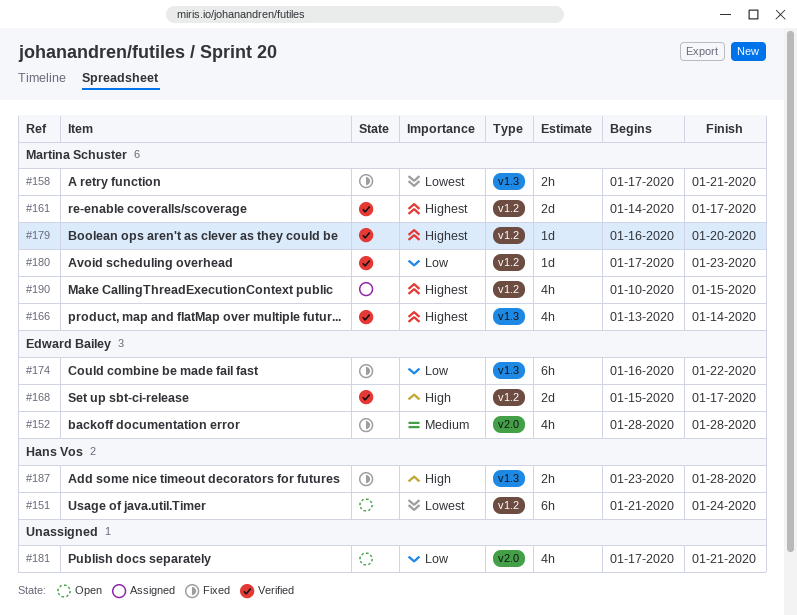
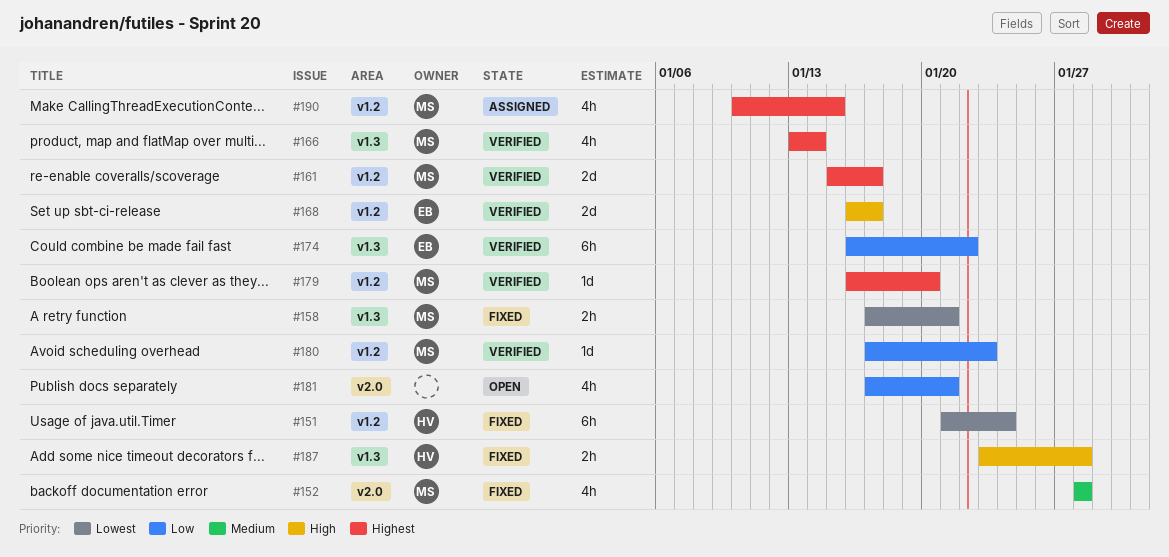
#151, status: Open -> Fixed
#152, owner: Edward Bailey -> Martina Schuster
#161, start: Jan 14 -> Jan 15
#168, start: Jan 15 -> Jan 16
#174, status: Fixed -> Verified

